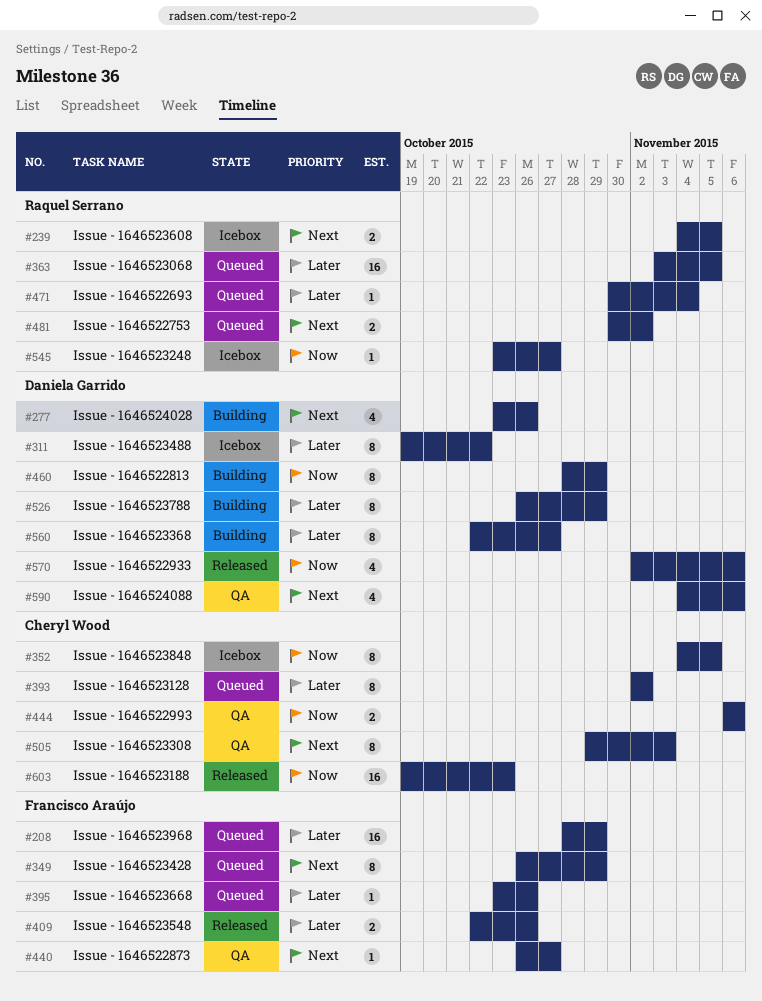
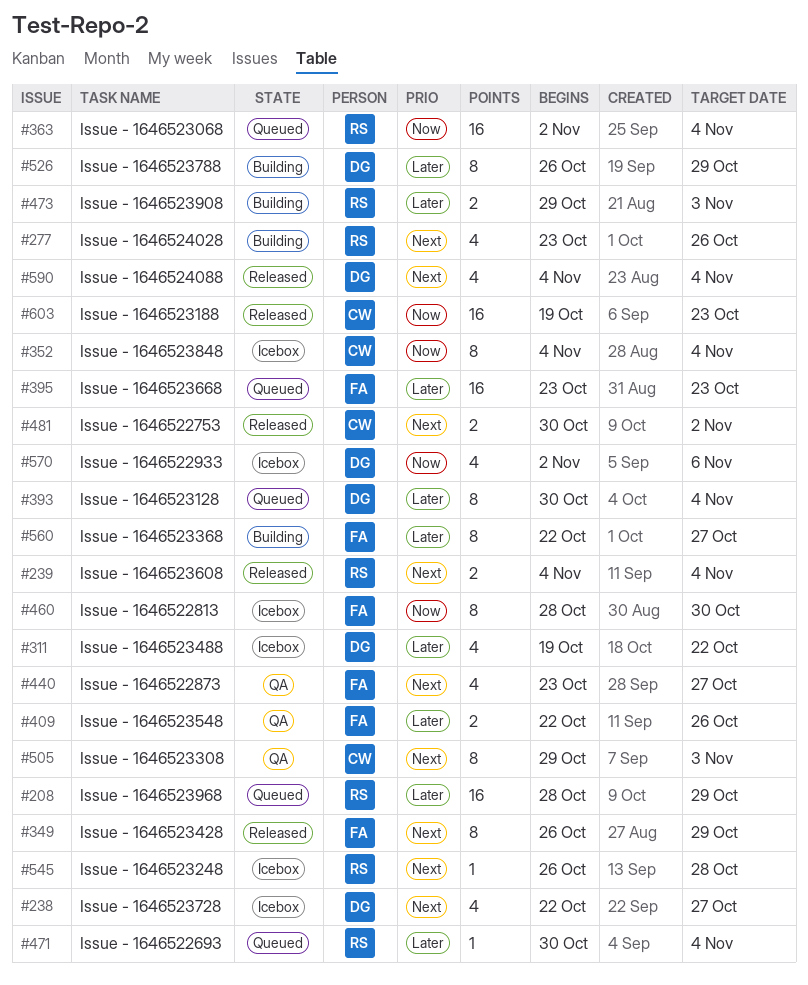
#208, owner: Francisco Araújo -> Raquel Serrano
#238: none -> present
#239, status: Icebox -> Released
#239, due: Nov 5 -> Nov 4
#277, owner: Daniela Garrido -> Raquel Serrano
#311, estimate: 8 -> 4
#349, status: Queued -> Released
#352, due: Nov 5 -> Nov 4
#363, priority: Later -> Now
#363, start: Nov 3 -> Nov 2
#363, due: Nov 5 -> Nov 4
#393, owner: Cheryl Wood -> Daniela Garrido
#393, start: Nov 2 -> Oct 30
#393, due: Nov 2 -> Nov 4
#395, estimate: 1 -> 16
#395, due: Oct 26 -> Oct 23
#409, status: Released -> QA
#440, estimate: 1 -> 4
#440, start: Oct 26 -> Oct 23
#444: present -> none
#460, status: Building -> Icebox
#460, owner: Daniela Garrido -> Francisco Araújo
#460, due: Oct 29 -> Oct 30
#473: none -> present
#481, status: Queued -> Released
#481, owner: Raquel Serrano -> Cheryl Wood
#545, priority: Now -> Next
#545, start: Oct 23 -> Oct 26
#545, due: Oct 27 -> Oct 28
#560, owner: Daniela Garrido -> Francisco Araújo
#570, status: Released -> Icebox
#590, status: QA -> Released
#590, due: Nov 6 -> Nov 4

